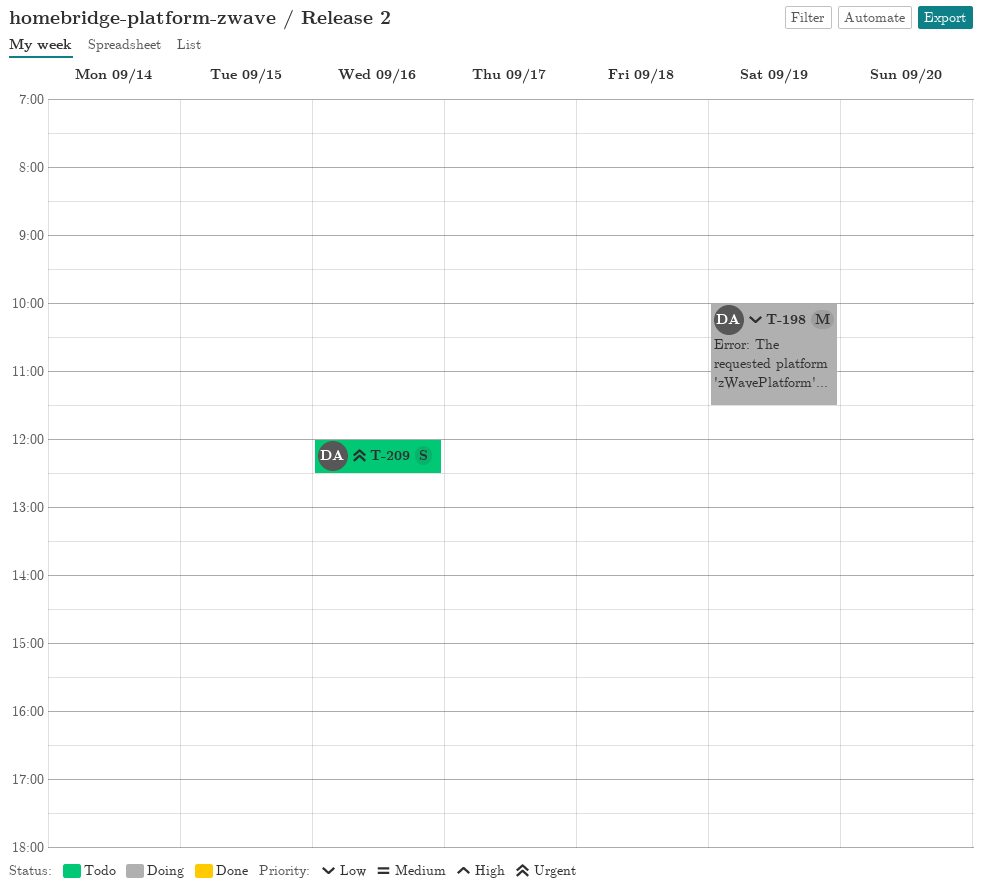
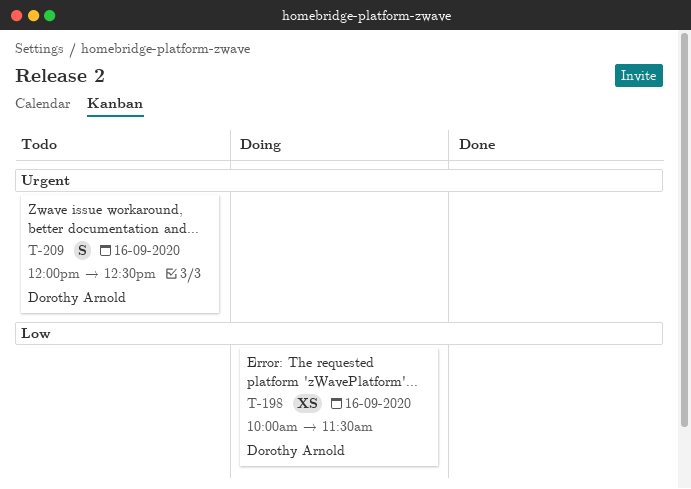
T-198, estimate: M -> XS
T-198, day: Sep 19 -> Sep 16

